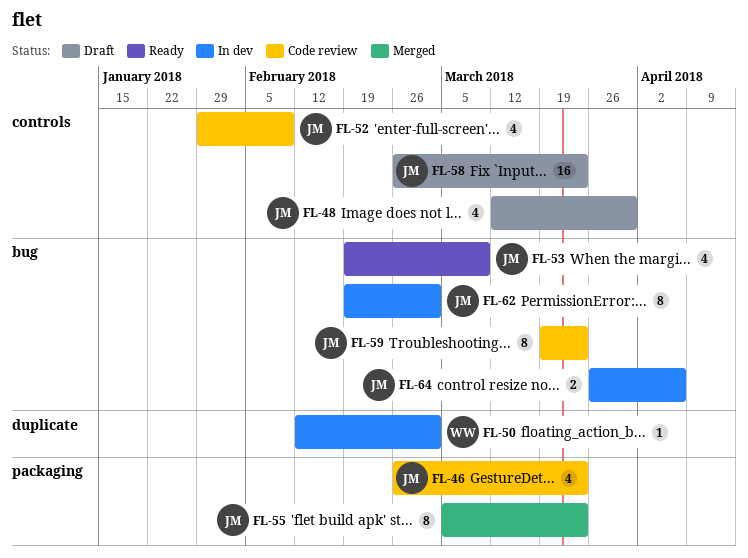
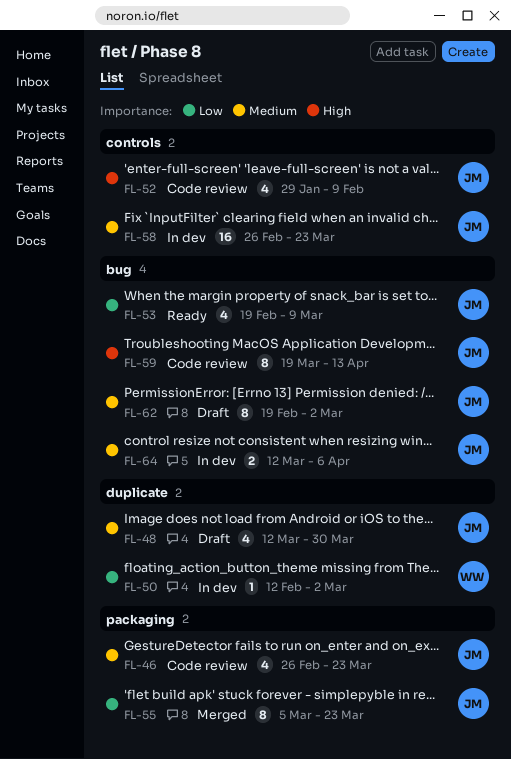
FL-48, label: controls -> duplicate
FL-58, status: Draft -> In dev
FL-59, due: Mar 23 -> Apr 13
FL-62, status: In dev -> Draft
FL-64, start: Mar 26 -> Mar 12

